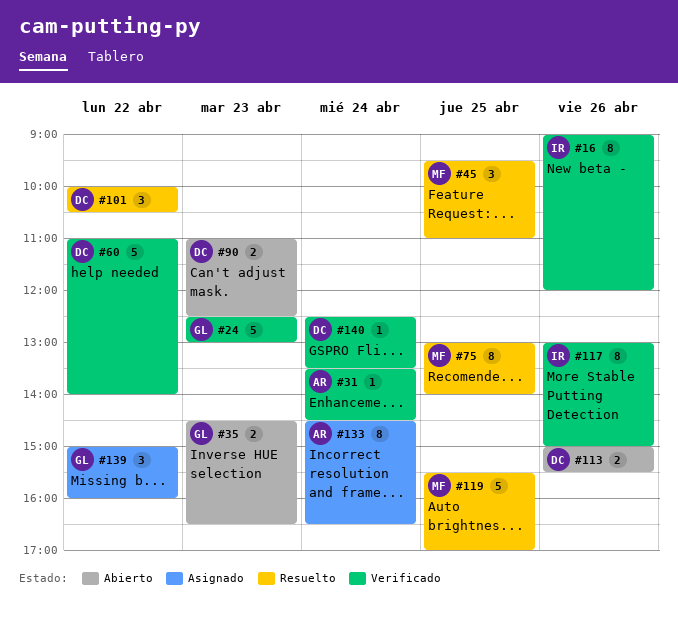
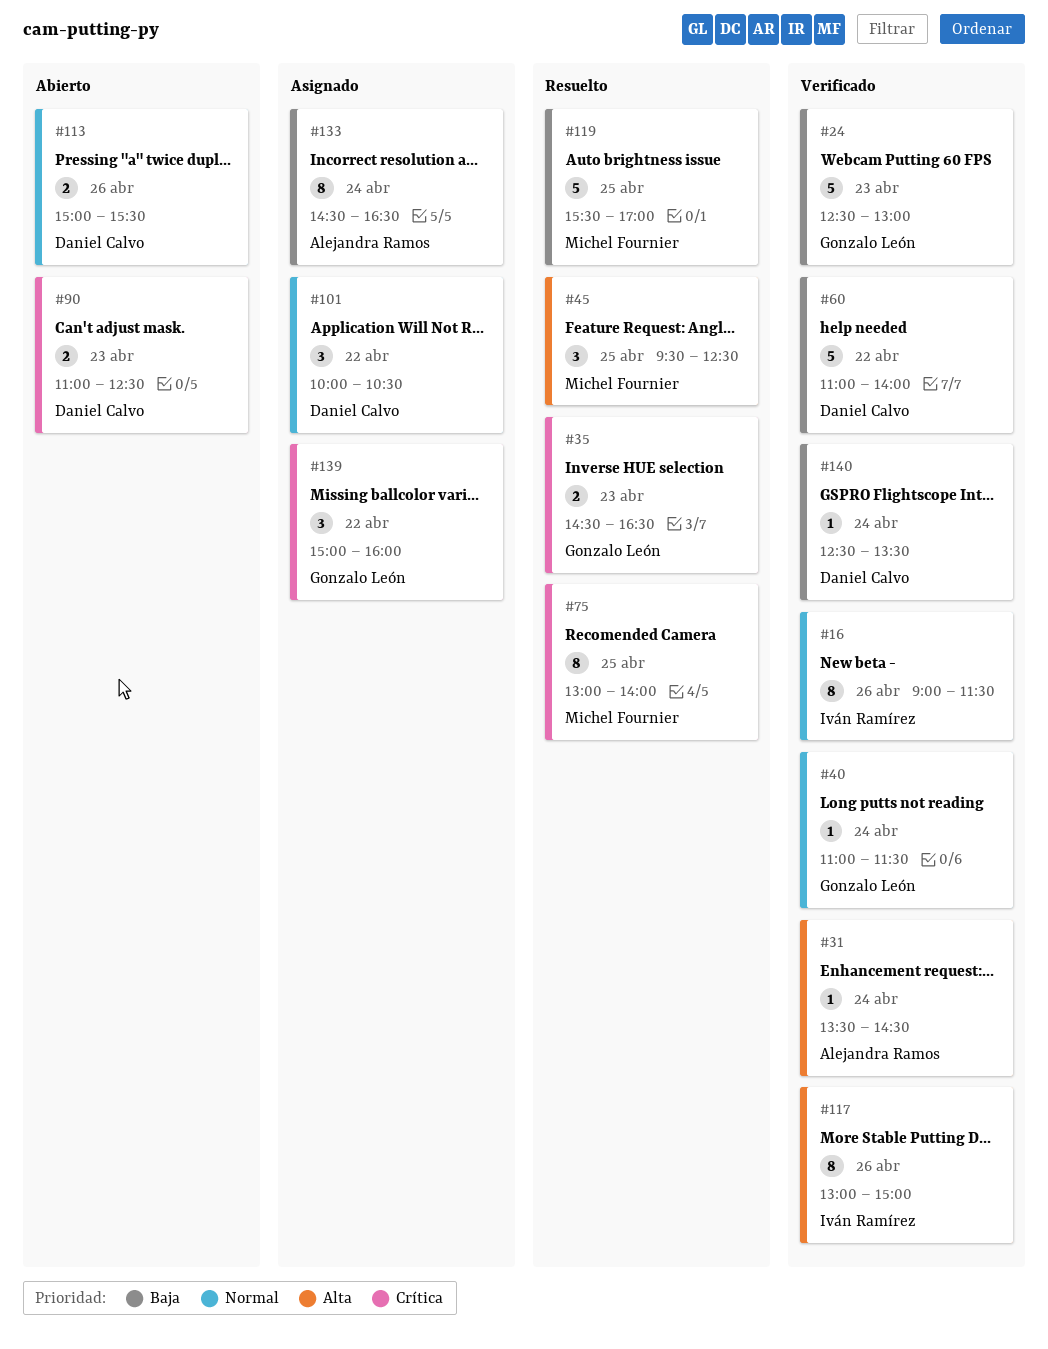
#16, ends: 12:00 -> 11:30
#35, status: Abierto -> Resuelto
#40: none -> present
#45, ends: 11:00 -> 12:30
#101, status: Resuelto -> Asignado

